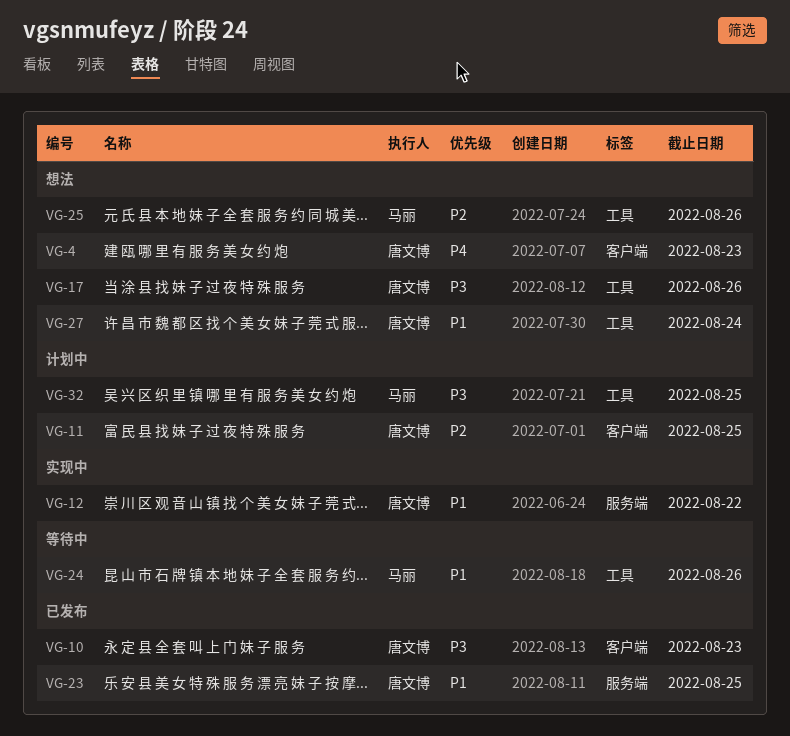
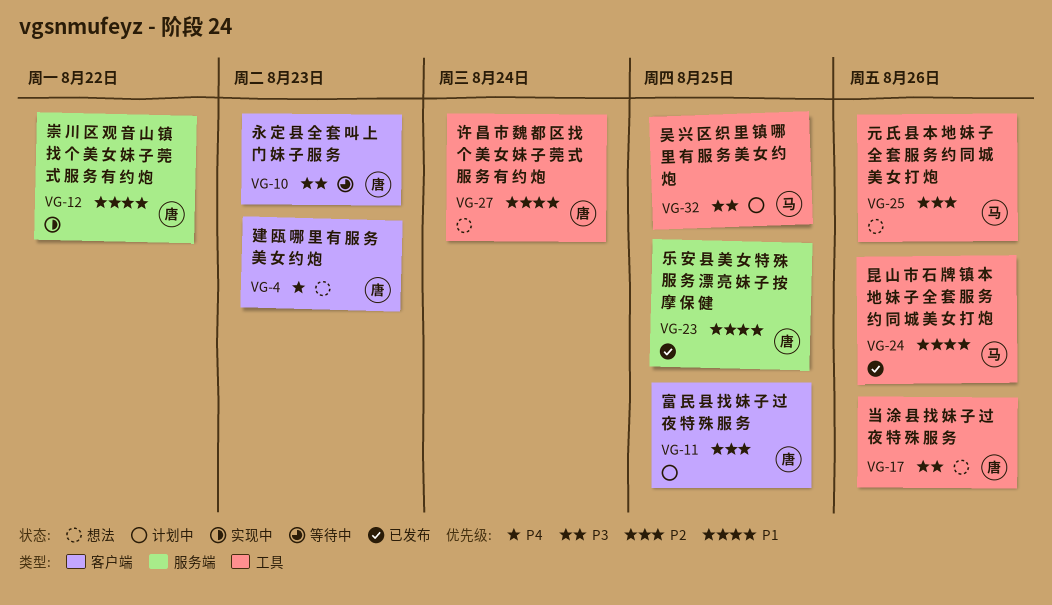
VG-10, status: 已发布 -> 等待中
VG-24, status: 等待中 -> 已发布

